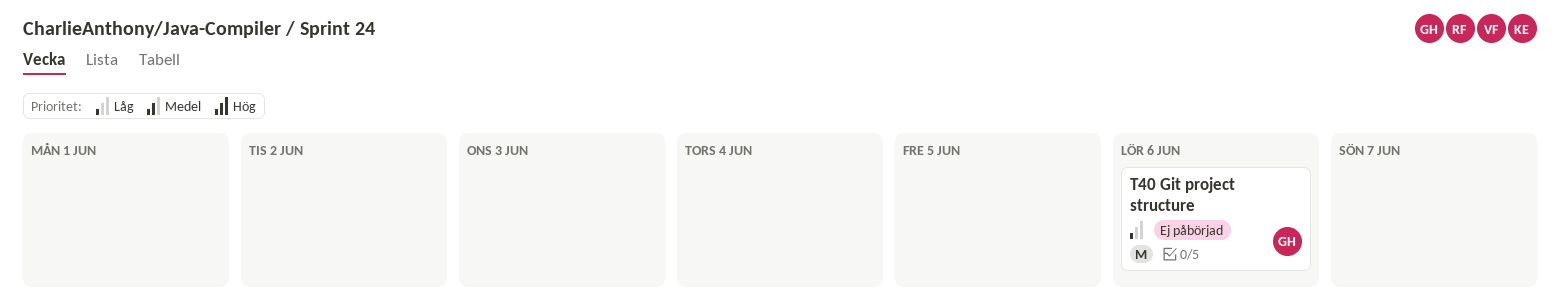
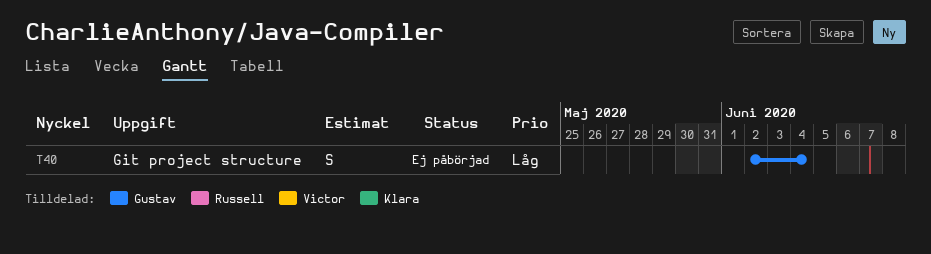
T40, estimate: M -> S
T40, due: Jun 6 -> Jun 4

